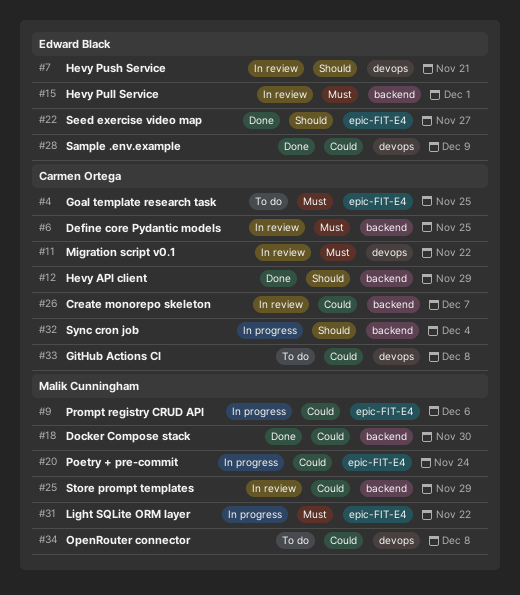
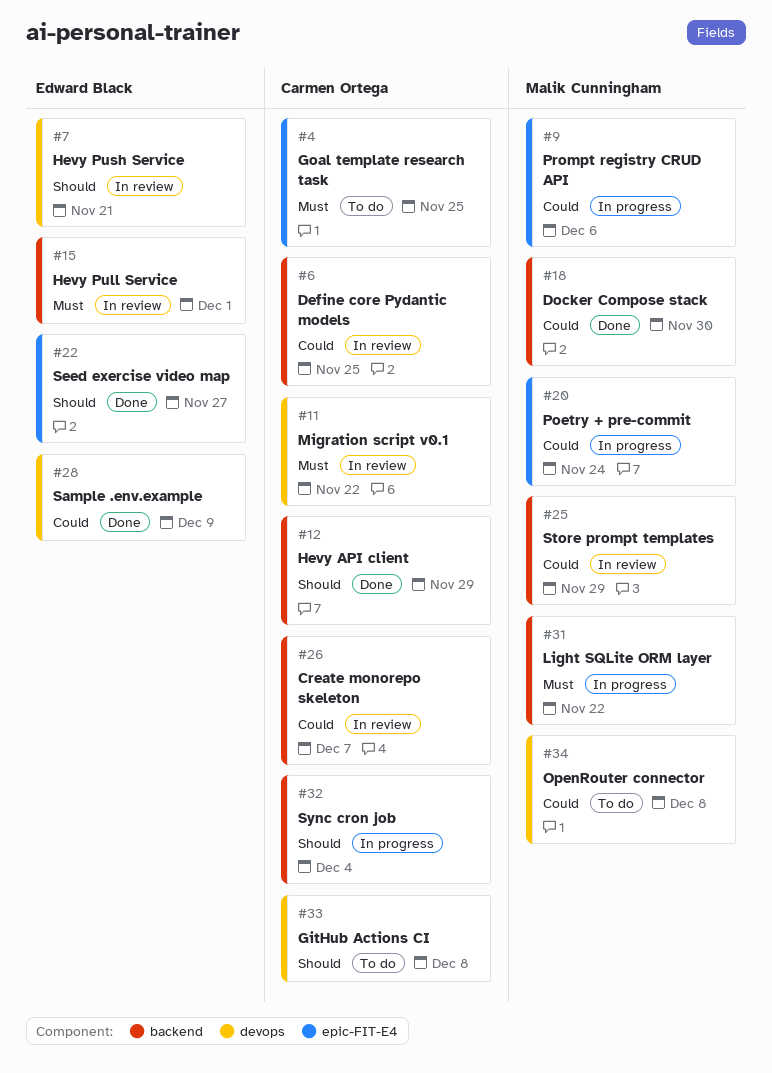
#6, priority: Must -> Could
#31, label: epic-FIT-E4 -> backend
#33, priority: Could -> Should

